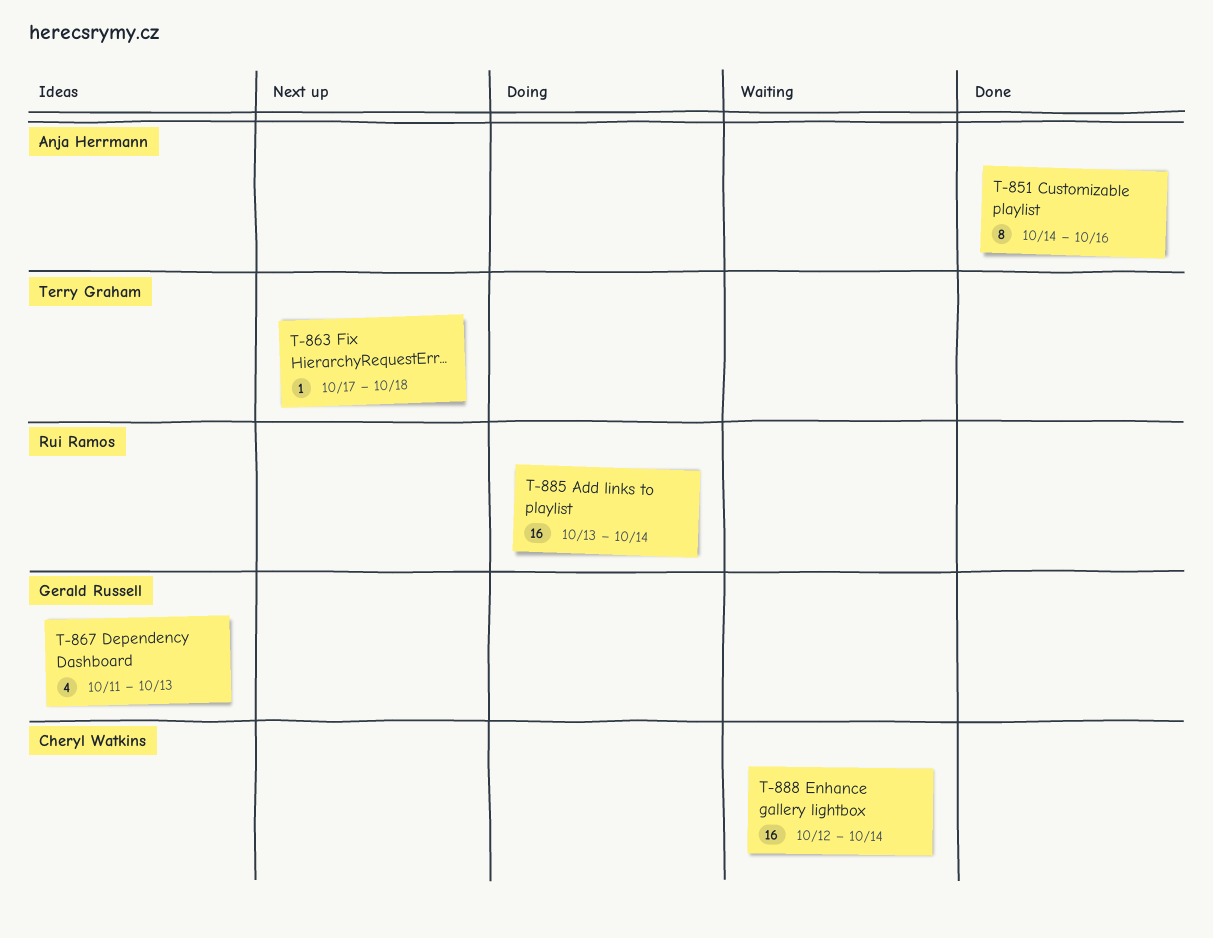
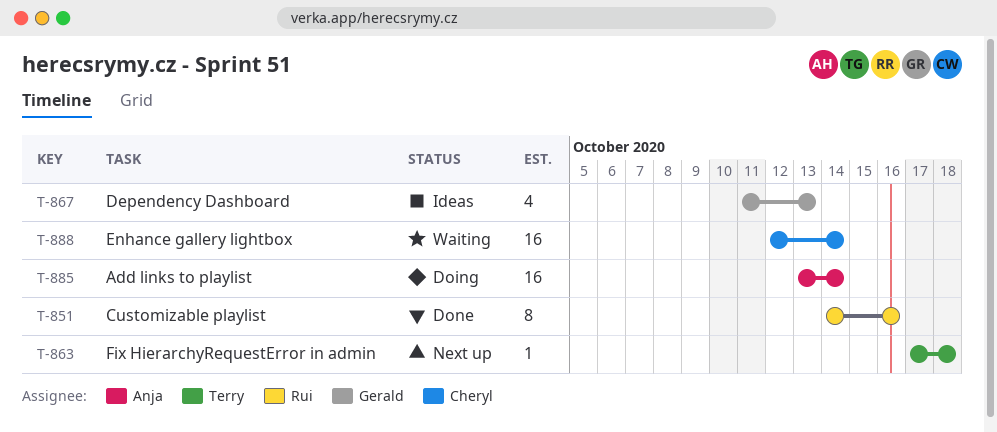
T-851, owner: Anja Herrmann -> Rui Ramos
T-885, owner: Rui Ramos -> Anja Herrmann

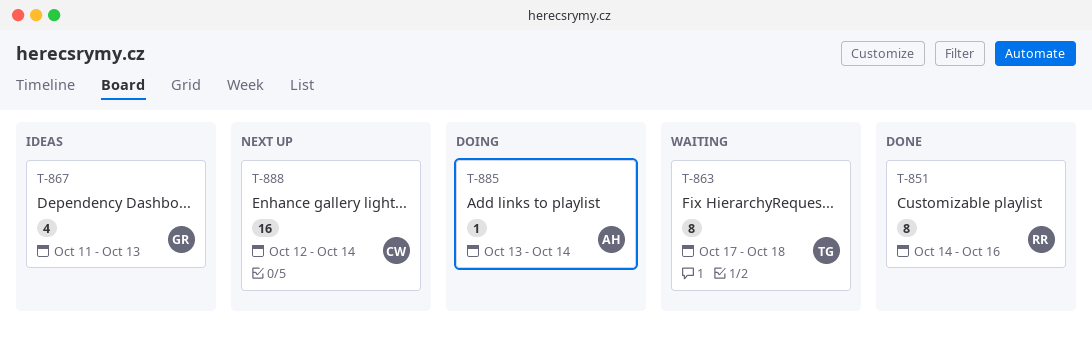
T-863, status: Next up -> Waiting
T-863, estimate: 1 -> 8
T-885, estimate: 16 -> 1
T-888, status: Waiting -> Next up

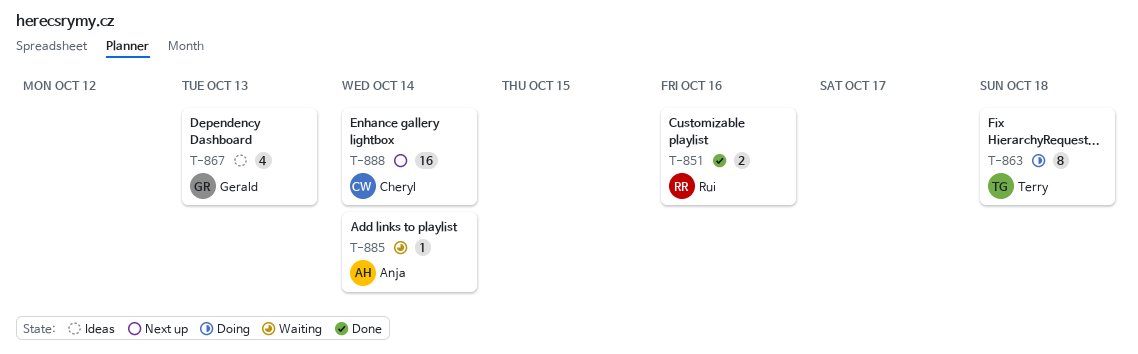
T-851, estimate: 8 -> 2
T-863, status: Waiting -> Doing
T-885, status: Doing -> Waiting

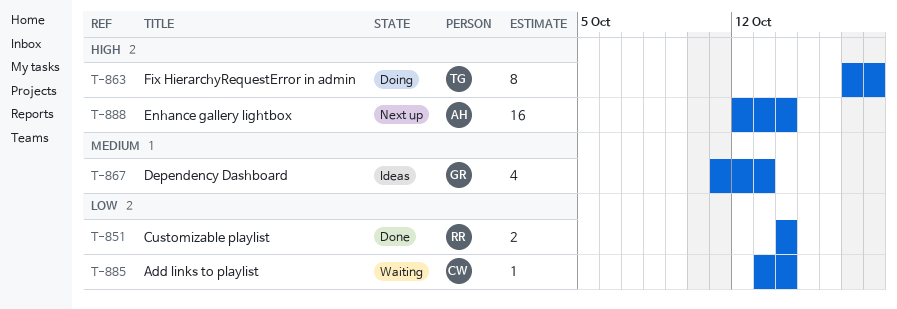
T-851, due: Oct 16 -> Oct 14
T-885, owner: Anja -> Cheryl
T-888, owner: Cheryl -> Anja

